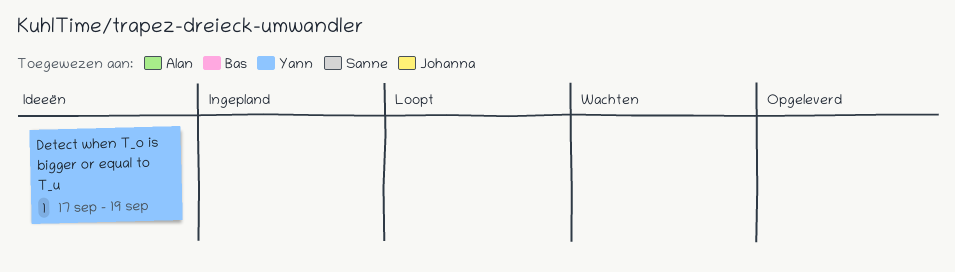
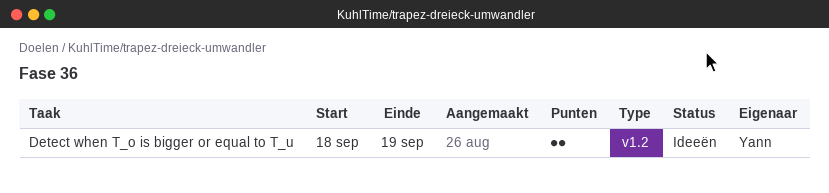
Detect when T_o is bigger or equal to T_u, estimate: 1 -> 2
Detect when T_o is bigger or equal to T_u, start: Sep 17 -> Sep 18

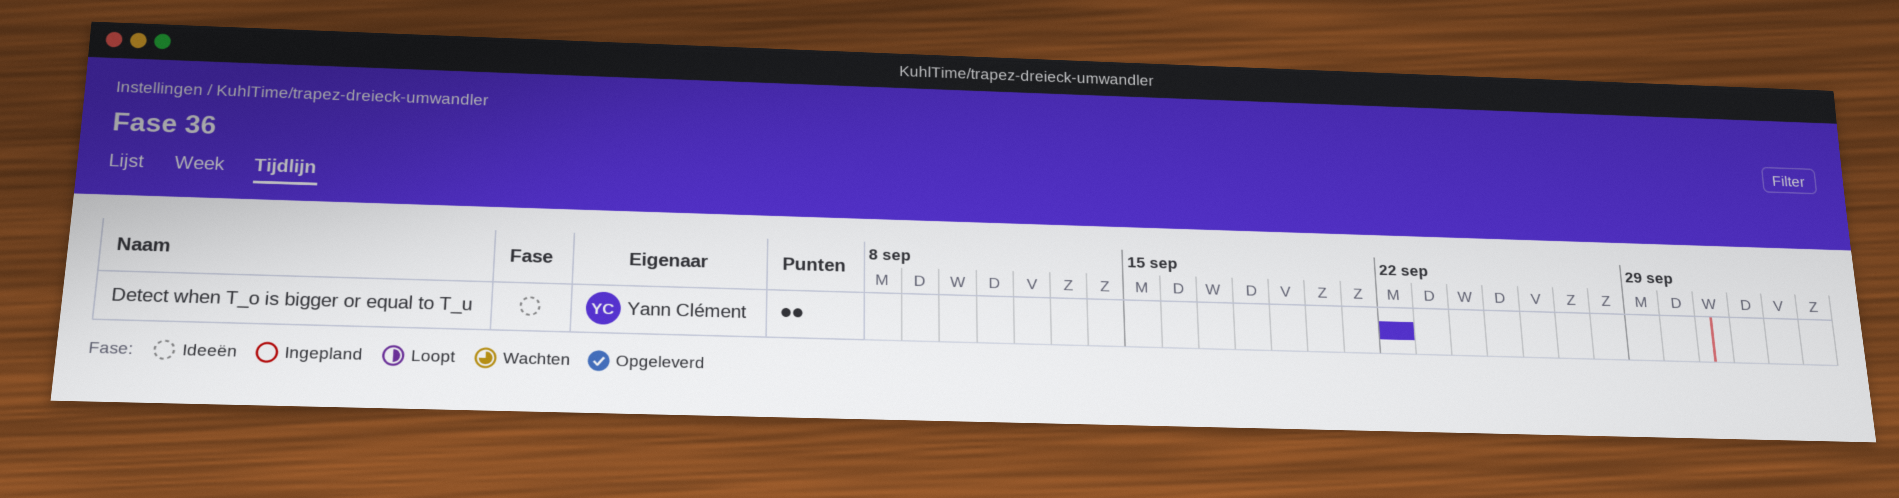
Detect when T_o is bigger or equal to T_u, start: Sep 18 -> Sep 22
Detect when T_o is bigger or equal to T_u, due: Sep 19 -> Sep 22

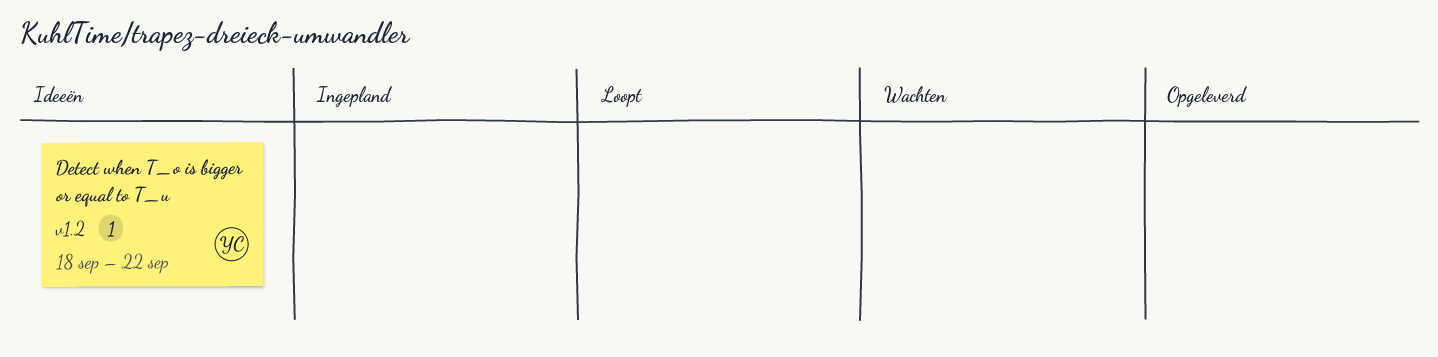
Detect when T_o is bigger or equal to T_u, estimate: 2 -> 1
Detect when T_o is bigger or equal to T_u, start: Sep 22 -> Sep 18

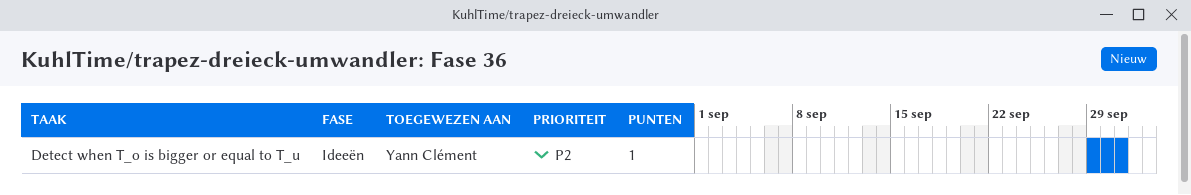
Detect when T_o is bigger or equal to T_u, start: Sep 18 -> Sep 29
Detect when T_o is bigger or equal to T_u, due: Sep 22 -> Oct 1

